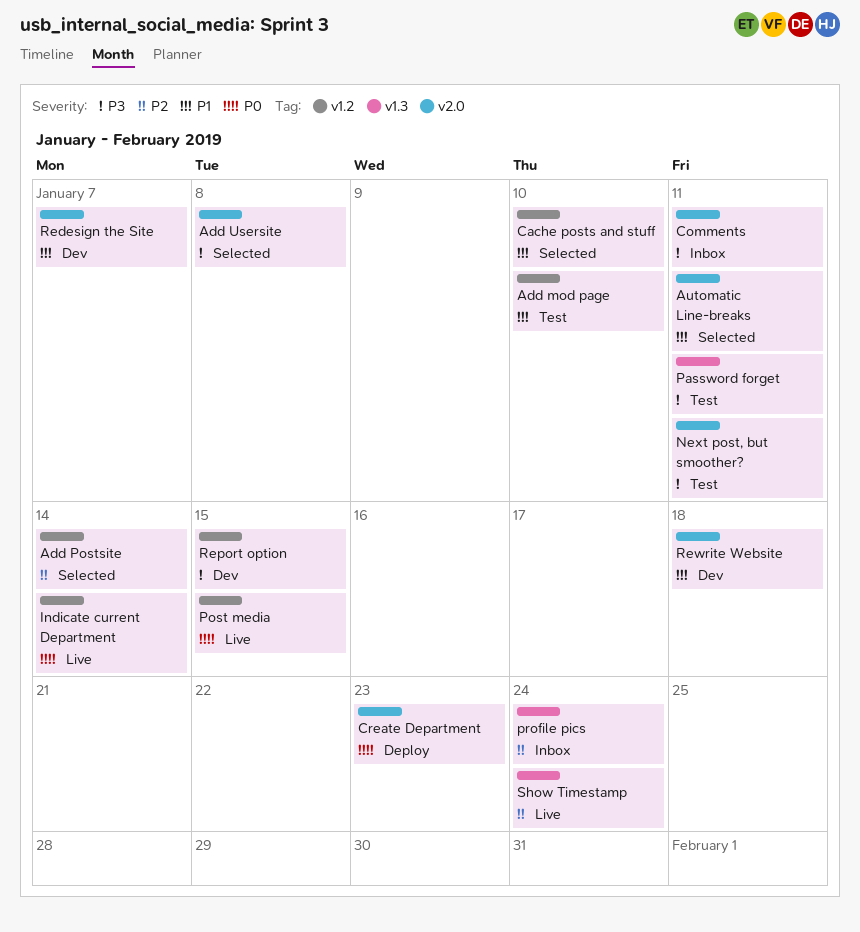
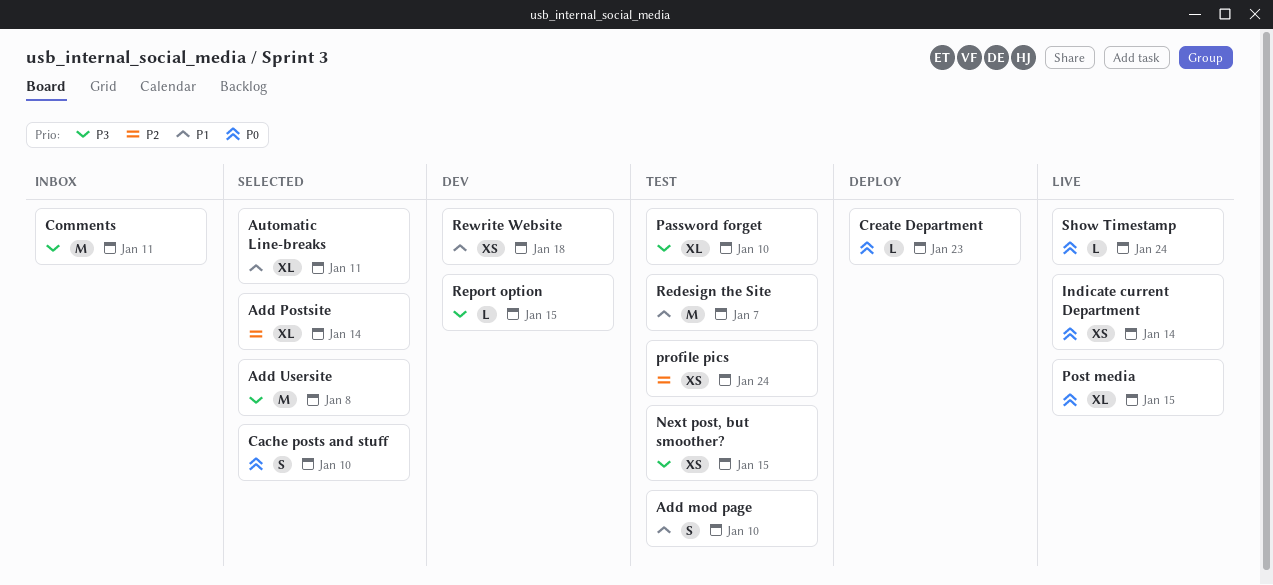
Cache posts and stuff, priority: P1 -> P0
Next post, but smoother?, due: Jan 11 -> Jan 15
Password forget, due: Jan 11 -> Jan 10
profile pics, status: Inbox -> Test
Redesign the Site, status: Dev -> Test
Show Timestamp, priority: P2 -> P0

